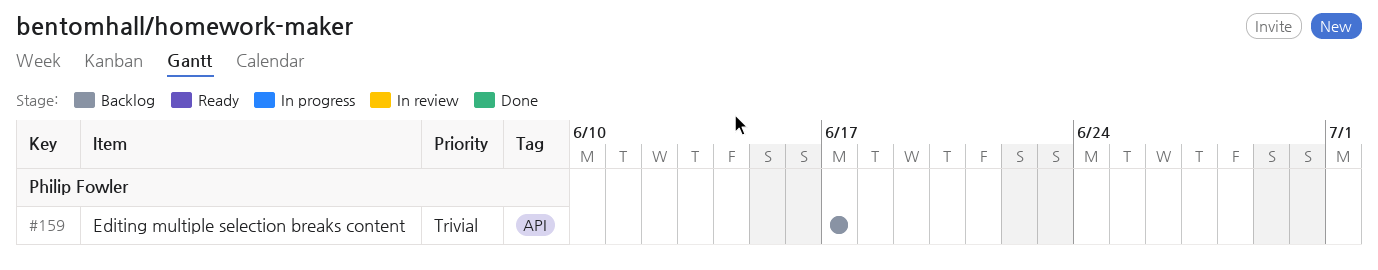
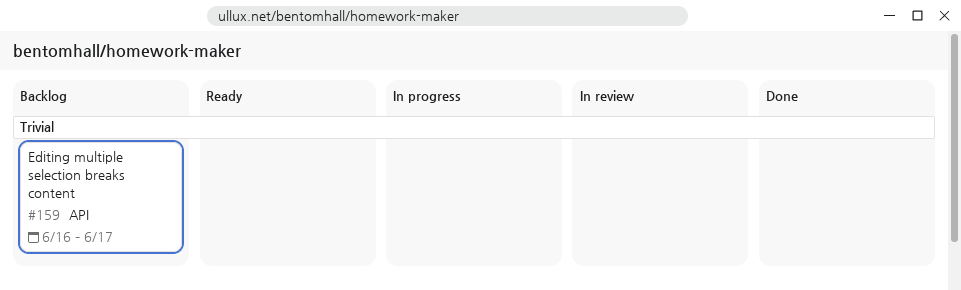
#159, start: Jun 17 -> Jun 16

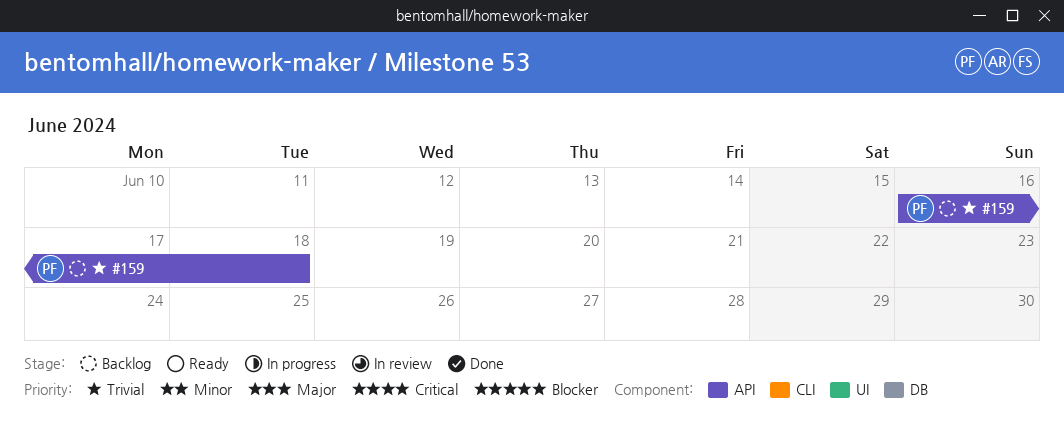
#159, due: Jun 17 -> Jun 18

